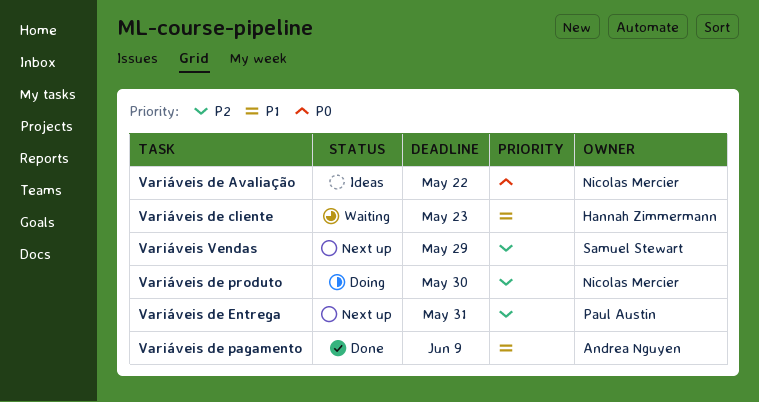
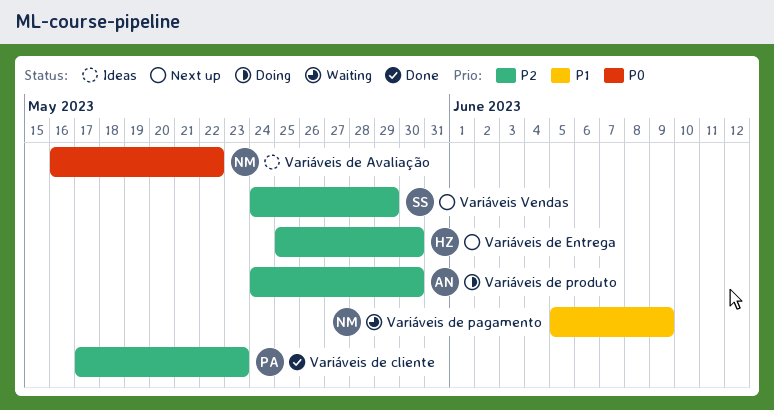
Variáveis de cliente, status: Waiting -> Done
Variáveis de cliente, owner: Hannah Zimmermann -> Paul Austin
Variáveis de cliente, priority: P1 -> P2
Variáveis de Entrega, owner: Paul Austin -> Hannah Zimmermann
Variáveis de Entrega, due: May 31 -> May 30
Variáveis de pagamento, status: Done -> Waiting
Variáveis de pagamento, owner: Andrea Nguyen -> Nicolas Mercier
Variáveis de produto, owner: Nicolas Mercier -> Andrea Nguyen

